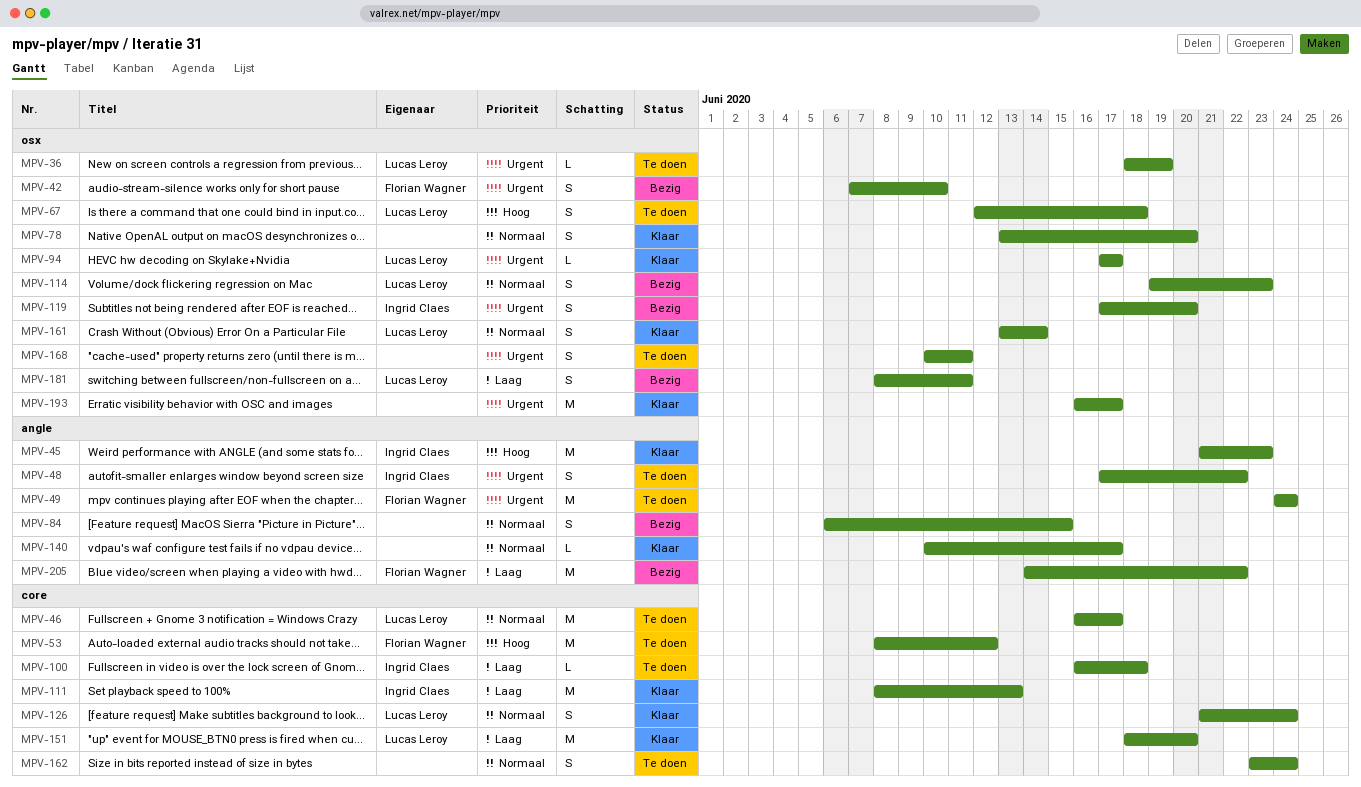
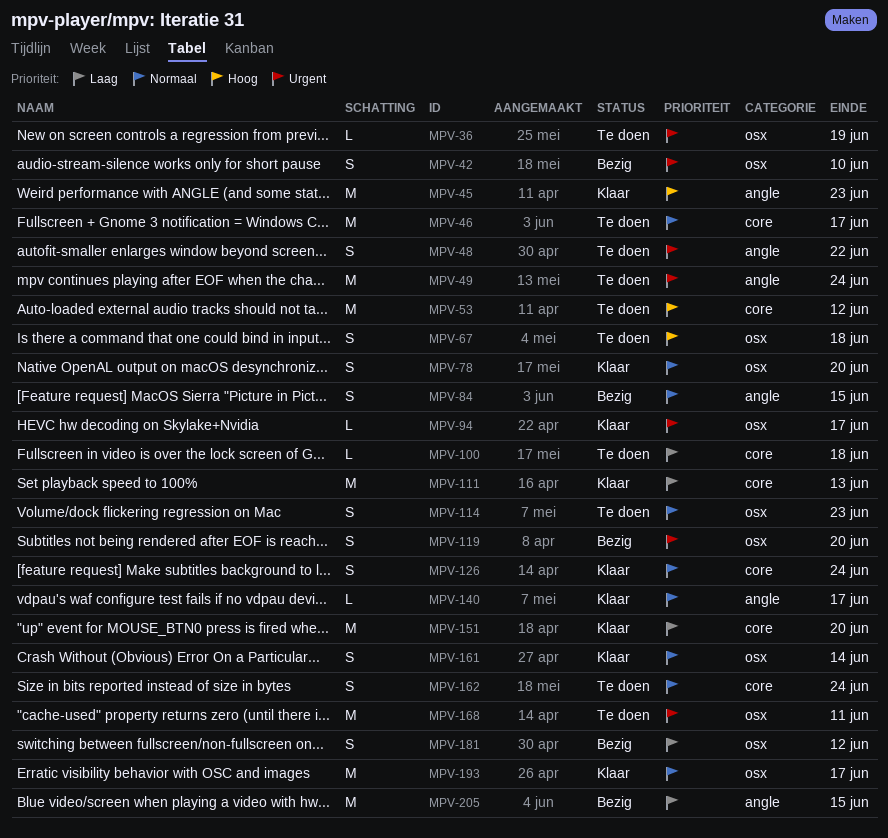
MPV-114, status: Bezig -> Te doen
MPV-168, estimate: S -> M
MPV-181, due: Jun 11 -> Jun 12
MPV-193, priority: Urgent -> Normaal
MPV-205, due: Jun 22 -> Jun 15

